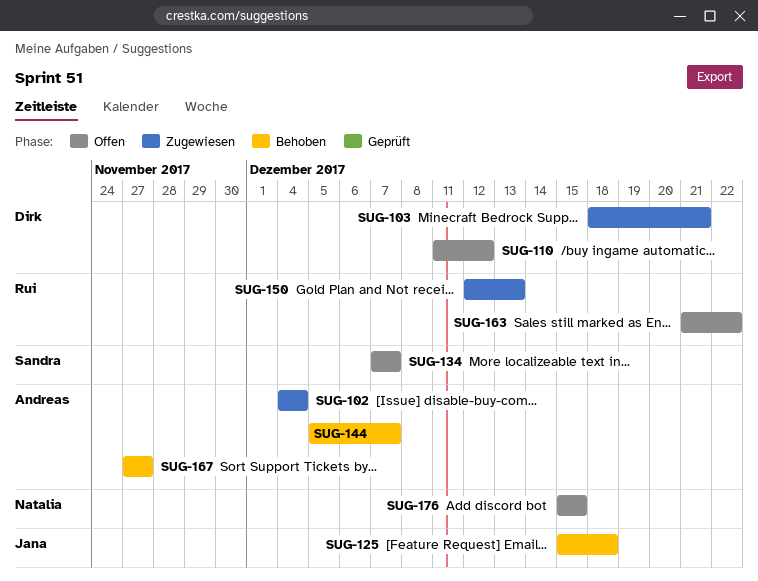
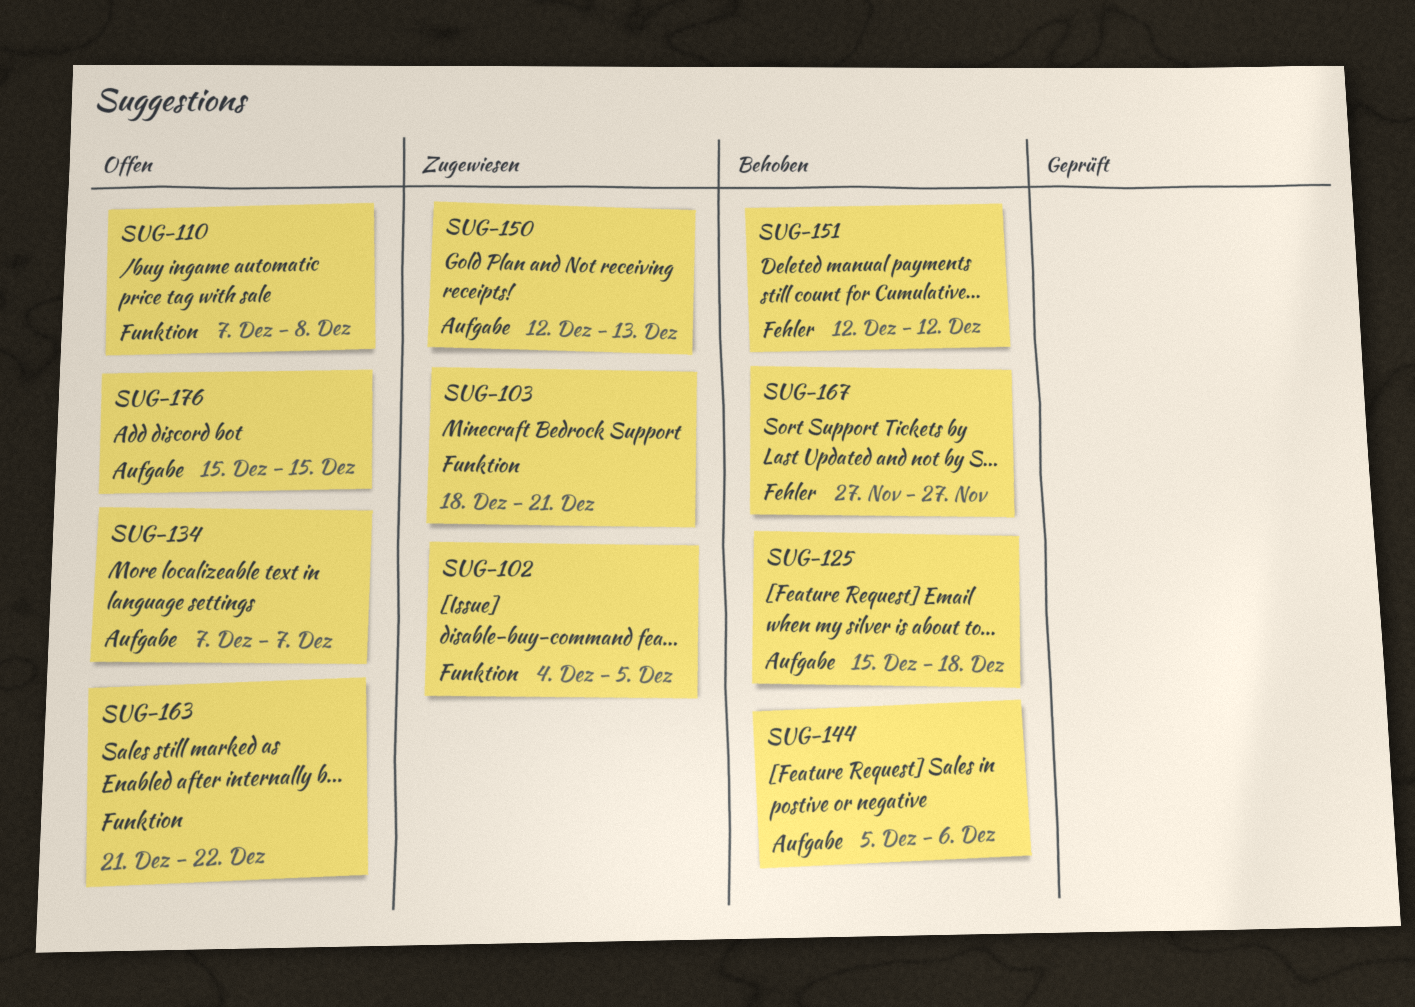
SUG-102, due: Dec 4 -> Dec 5
SUG-110, start: Dec 11 -> Dec 7
SUG-110, due: Dec 12 -> Dec 8
SUG-144, due: Dec 7 -> Dec 6
SUG-151: none -> present

